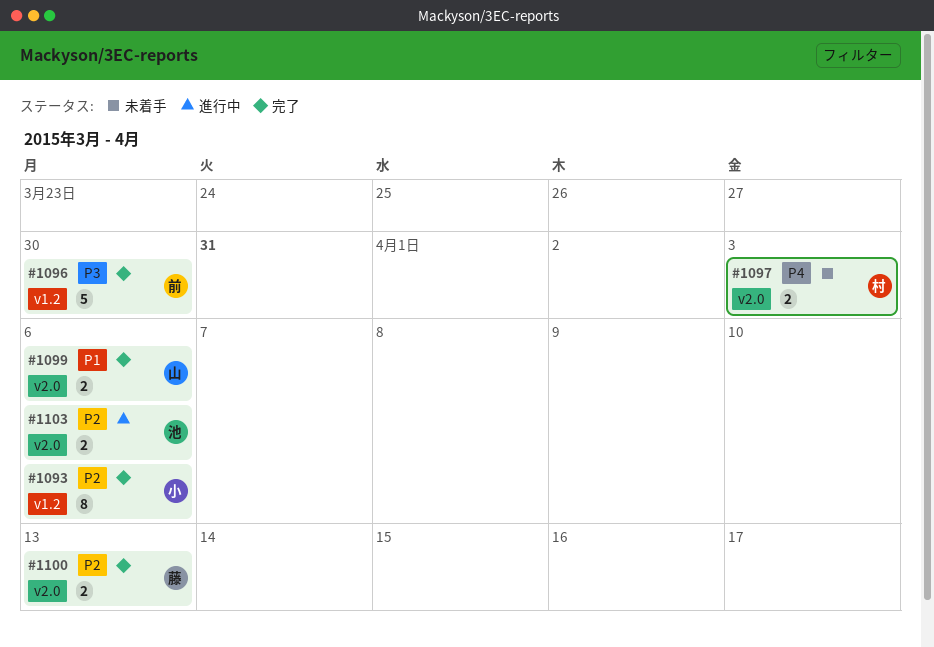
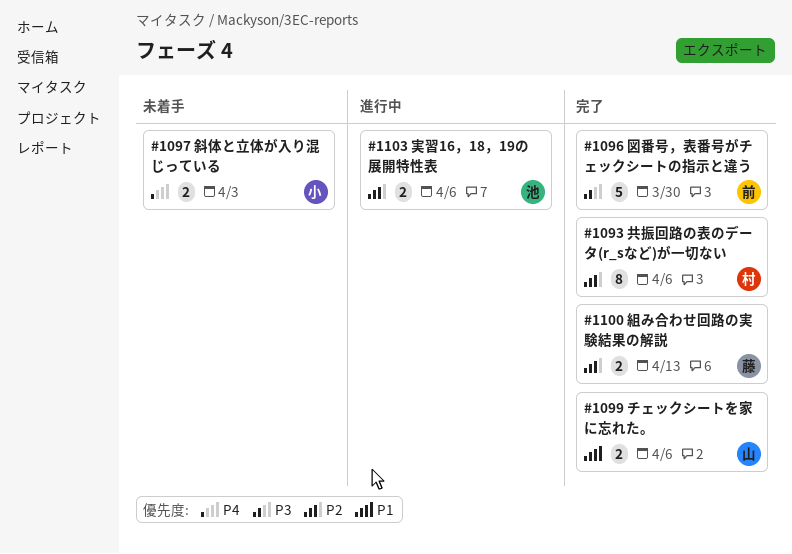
#1093, owner: 小 -> 村
#1097, owner: 村 -> 小

